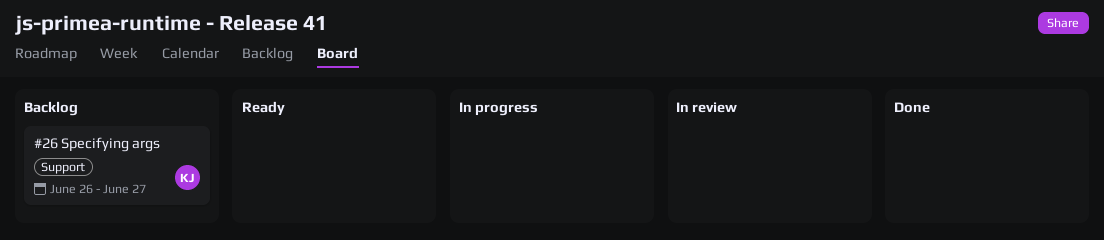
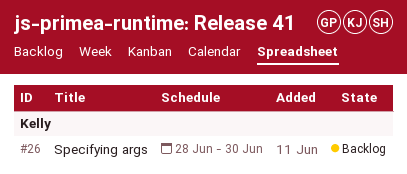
#26, start: Jun 26 -> Jun 28
#26, due: Jun 27 -> Jun 30

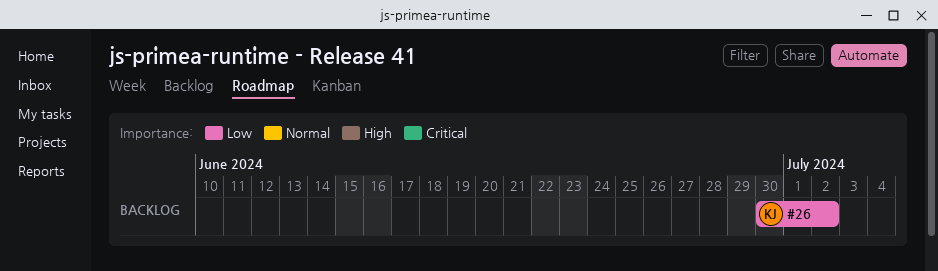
#26, start: Jun 28 -> Jun 30
#26, due: Jun 30 -> Jul 2

